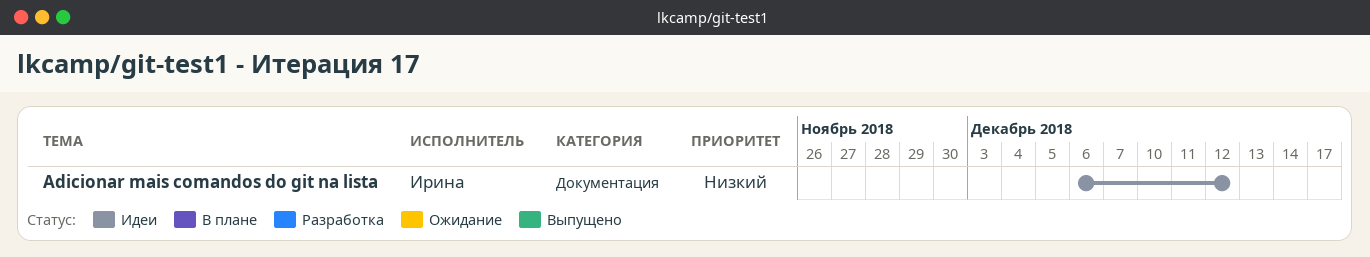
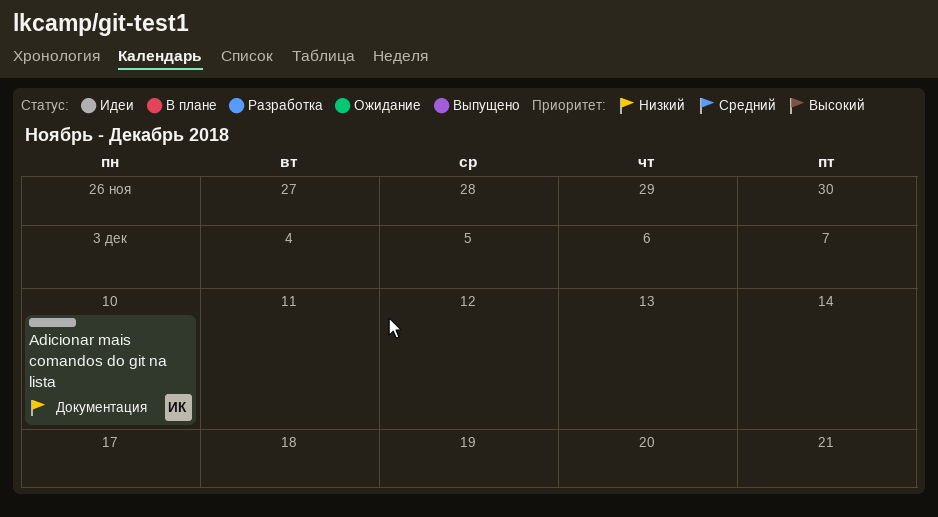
Adicionar mais comandos do git na lista, due: Dec 12 -> Dec 10

